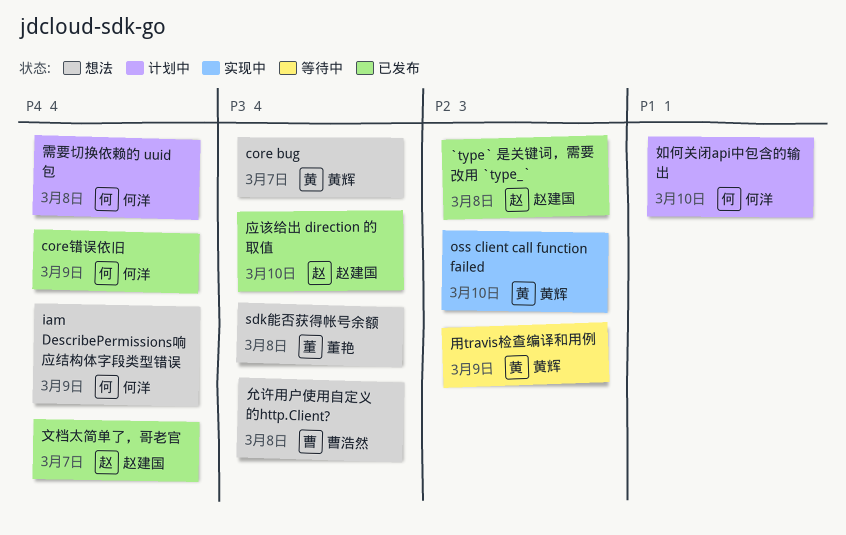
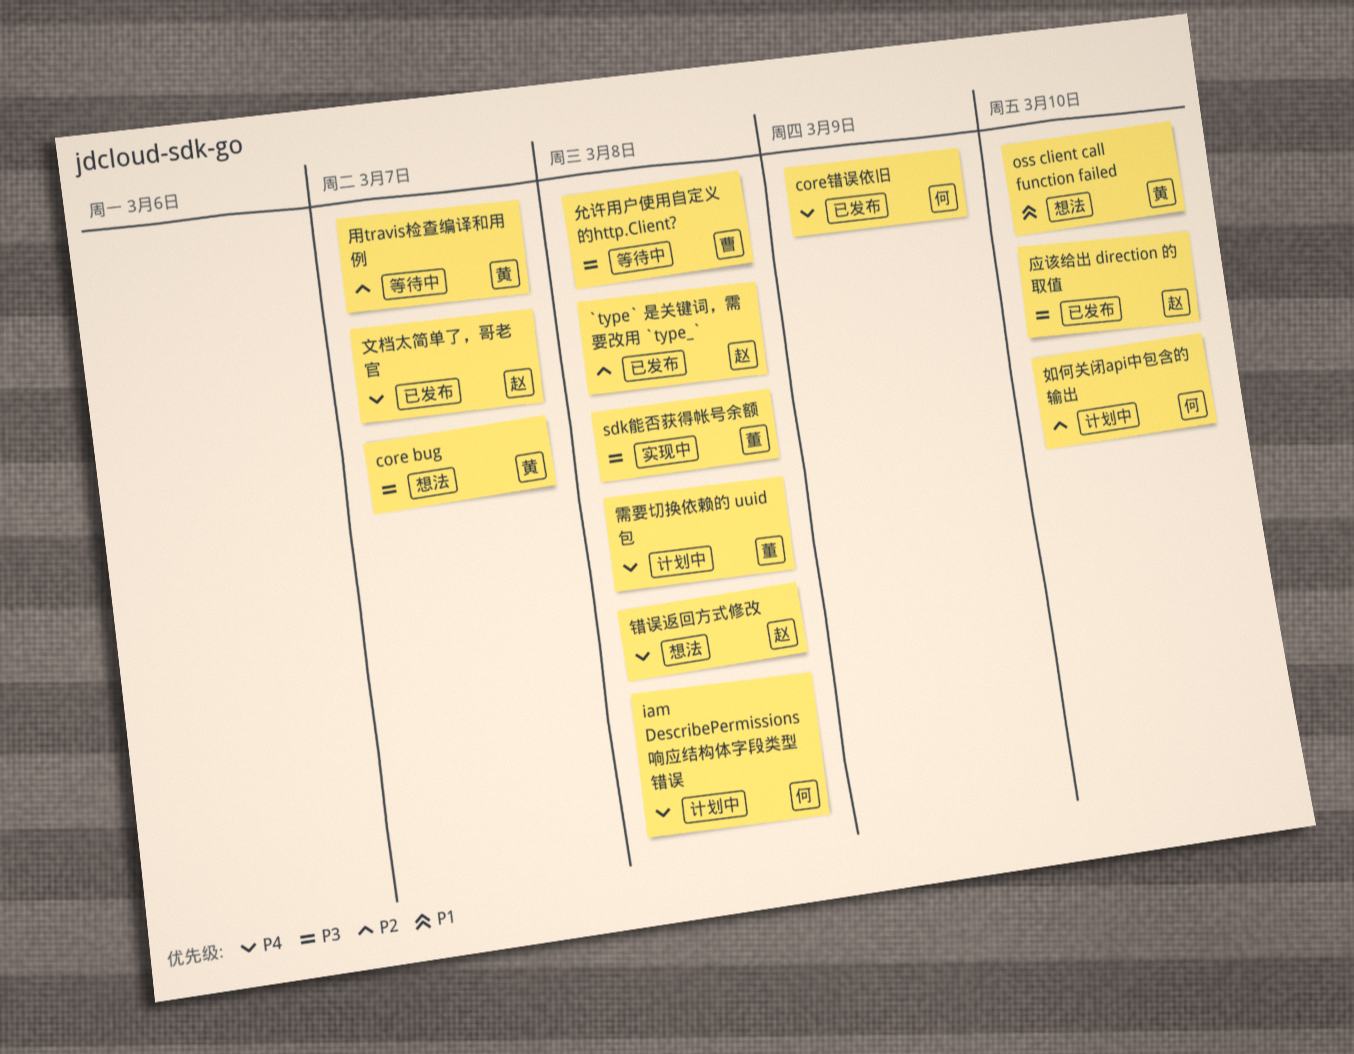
iam DescribePermissions响应结构体字段类型错误, status: 想法 -> 计划中
iam DescribePermissions响应结构体字段类型错误, due: Mar 9 -> Mar 8
oss client call function failed, status: 实现中 -> 想法
oss client call function failed, priority: P2 -> P1
sdk能否获得帐号余额, status: 想法 -> 实现中
允许用户使用自定义的http.Client?, status: 想法 -> 等待中
如何关闭api中包含的输出, priority: P1 -> P2
用travis检查编译和用例, due: Mar 9 -> Mar 7
错误返回方式修改: none -> present
需要切换依赖的 uuid 包, owner: 何洋 -> 董艳

